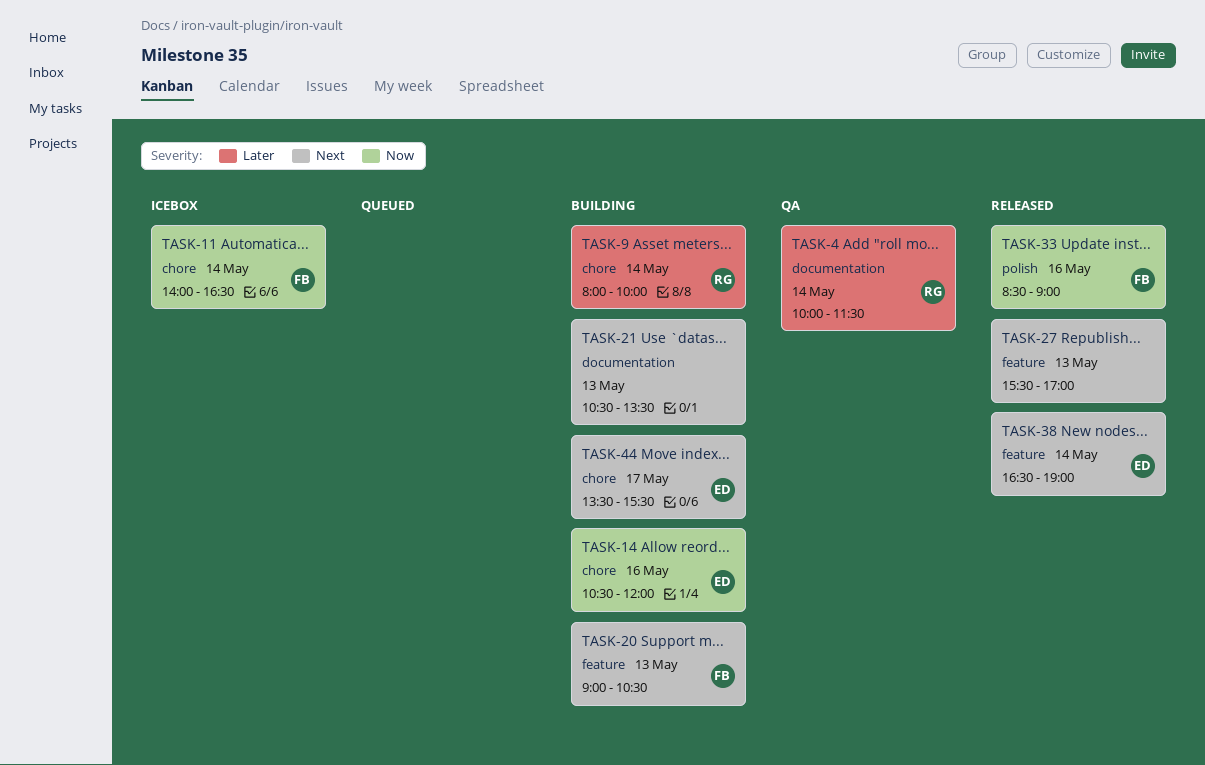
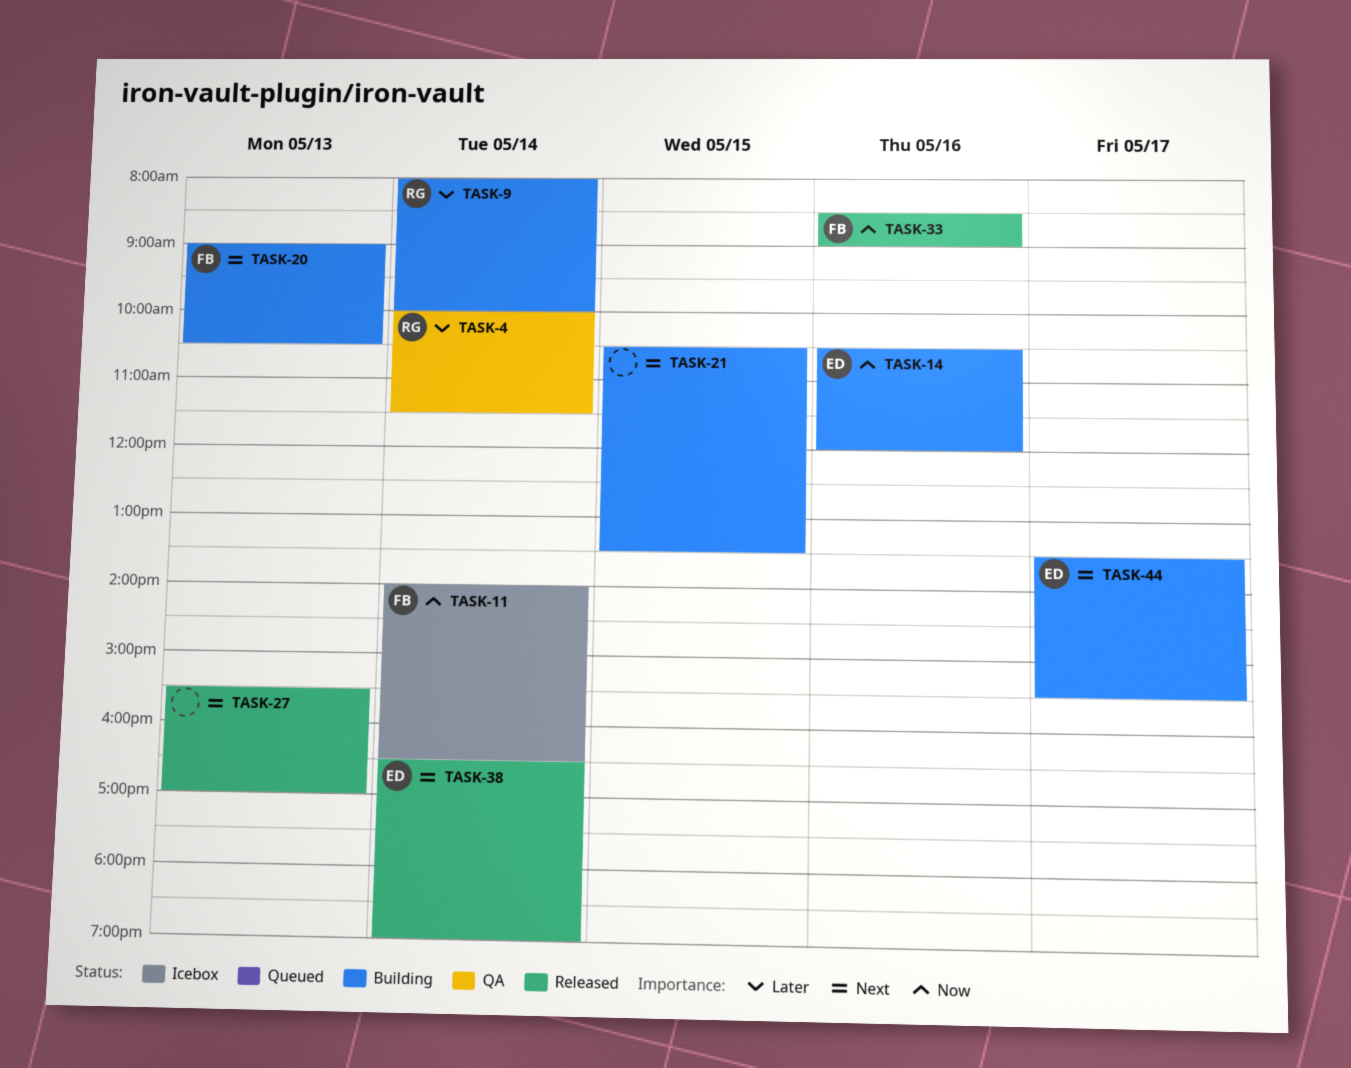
TASK-21, day: May 13 -> May 15

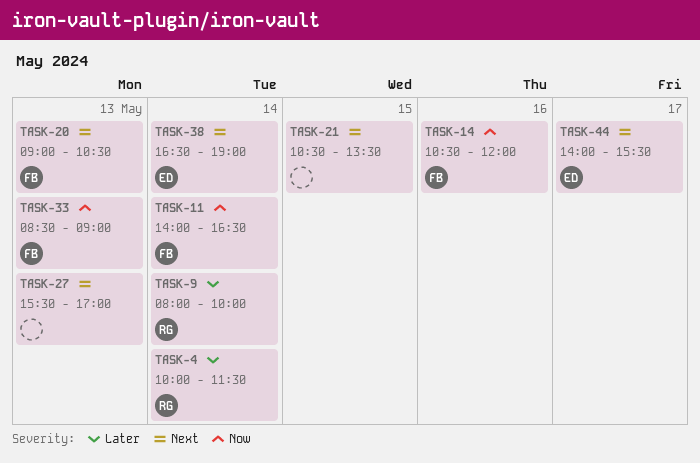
TASK-14, owner: ED -> FB
TASK-33, day: May 16 -> May 13
TASK-44, begins: 13:30 -> 14:00

